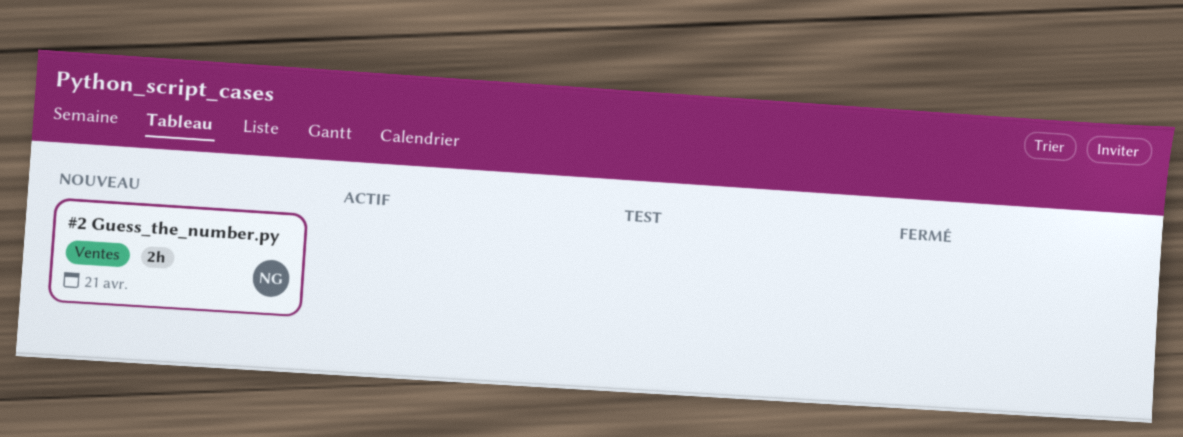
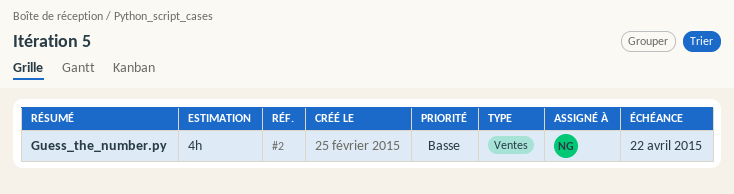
#2, estimate: 2h -> 4h
#2, due: Apr 21 -> Apr 22

